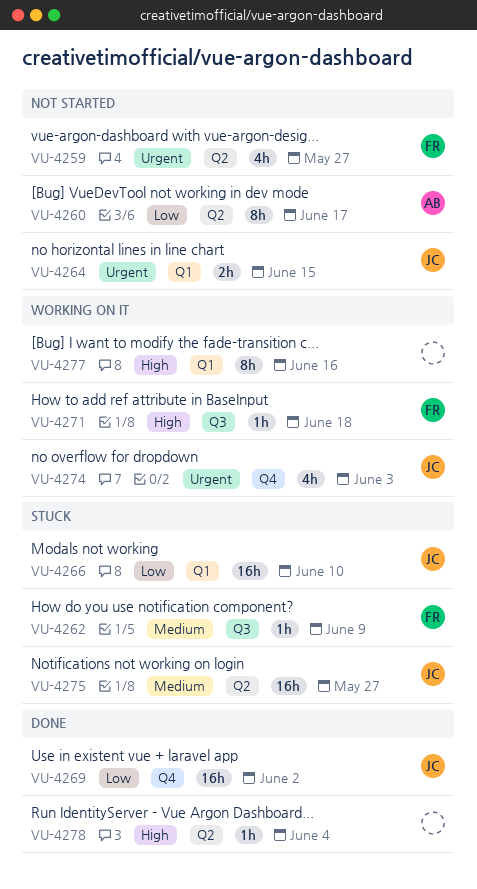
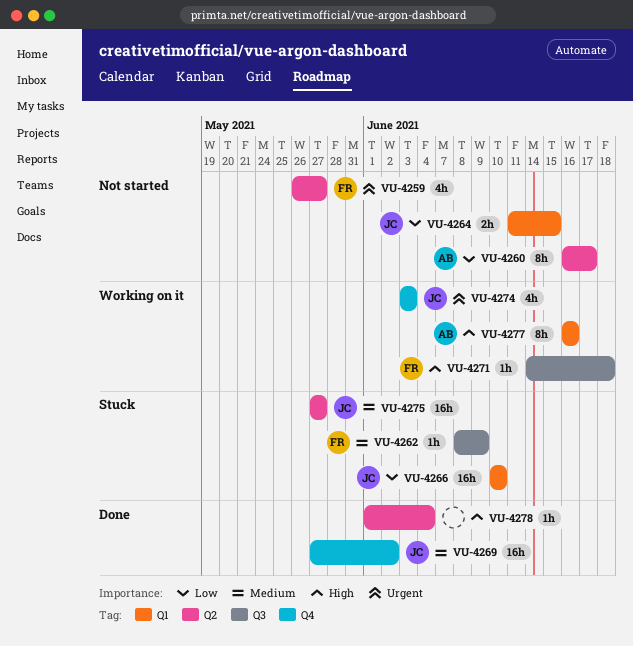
VU-4264, priority: Urgent -> Low
VU-4269, priority: Low -> Medium
VU-4277, owner: none -> AB

